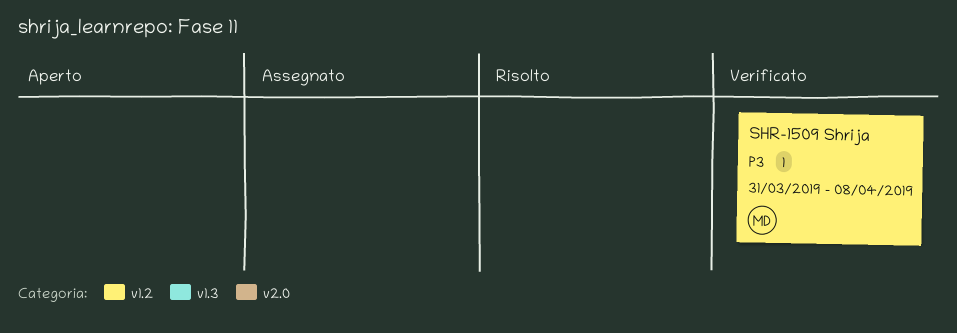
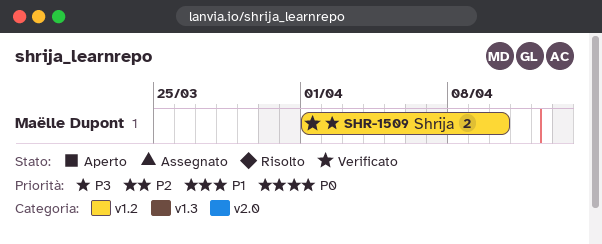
SHR-1509, estimate: 1 -> 2
SHR-1509, start: Mar 31 -> Apr 1
SHR-1509, due: Apr 8 -> Apr 10

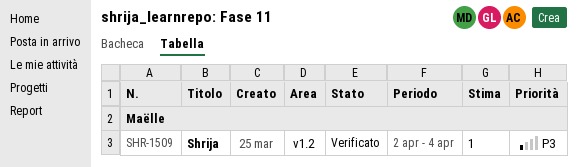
SHR-1509, estimate: 2 -> 1
SHR-1509, start: Apr 1 -> Apr 2
SHR-1509, due: Apr 10 -> Apr 4

